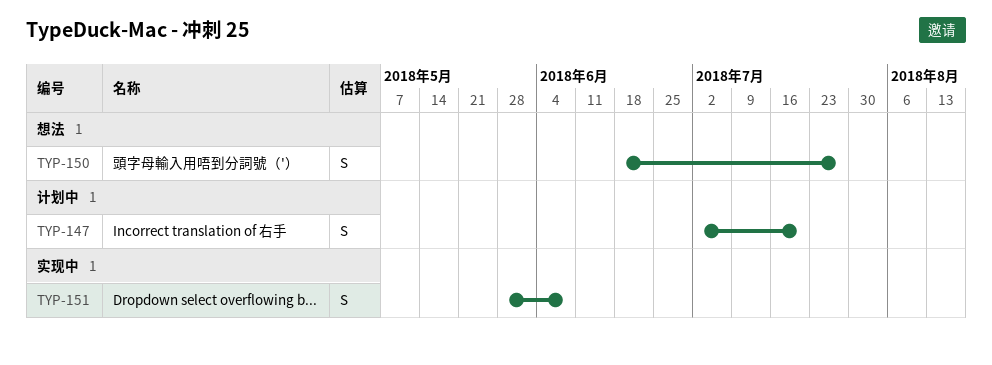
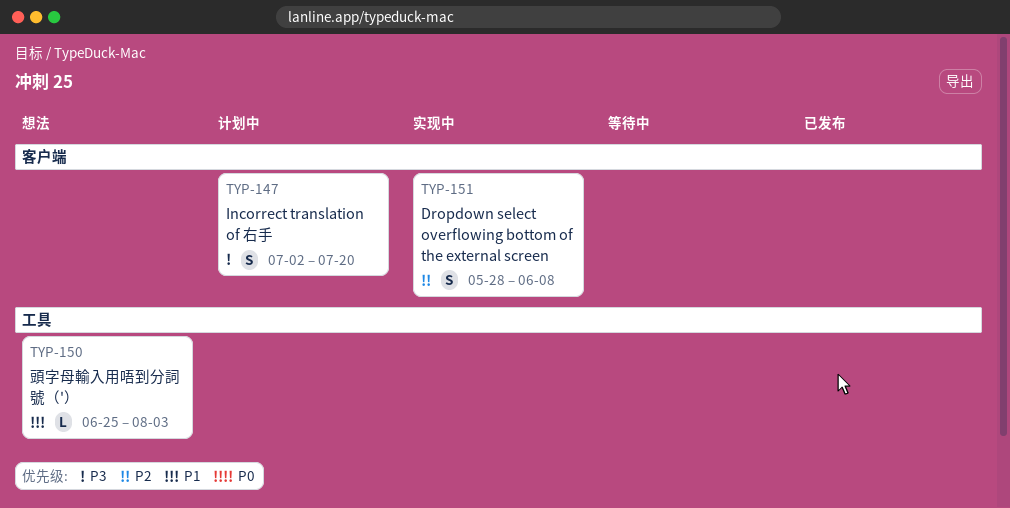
TYP-150, estimate: S -> L
TYP-150, start: Jun 18 -> Jun 25
TYP-150, due: Jul 27 -> Aug 3

